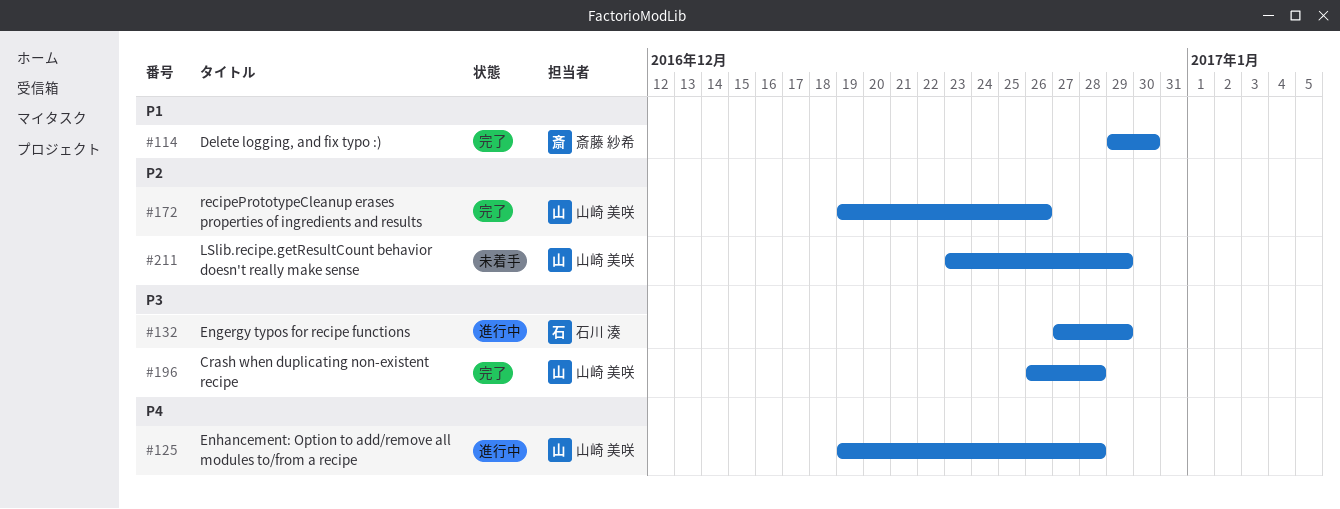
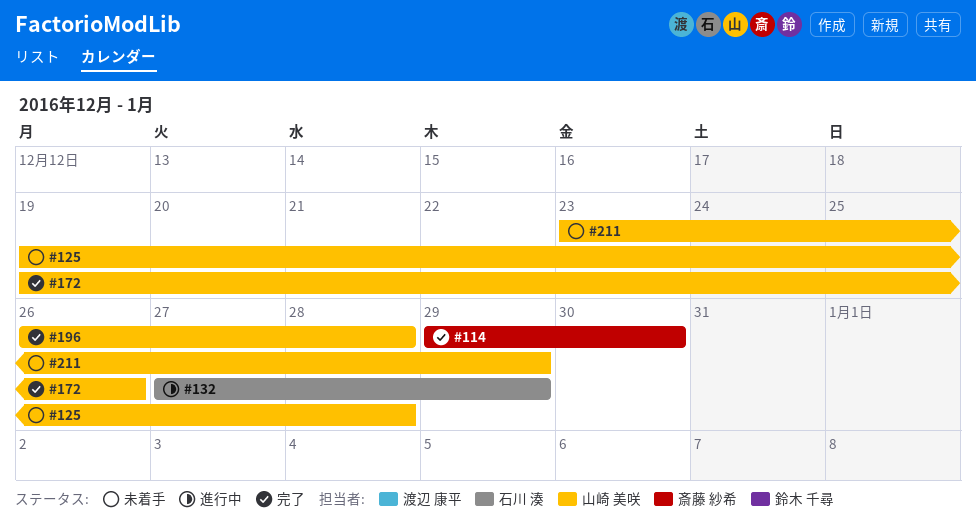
#125, status: 進行中 -> 未着手

